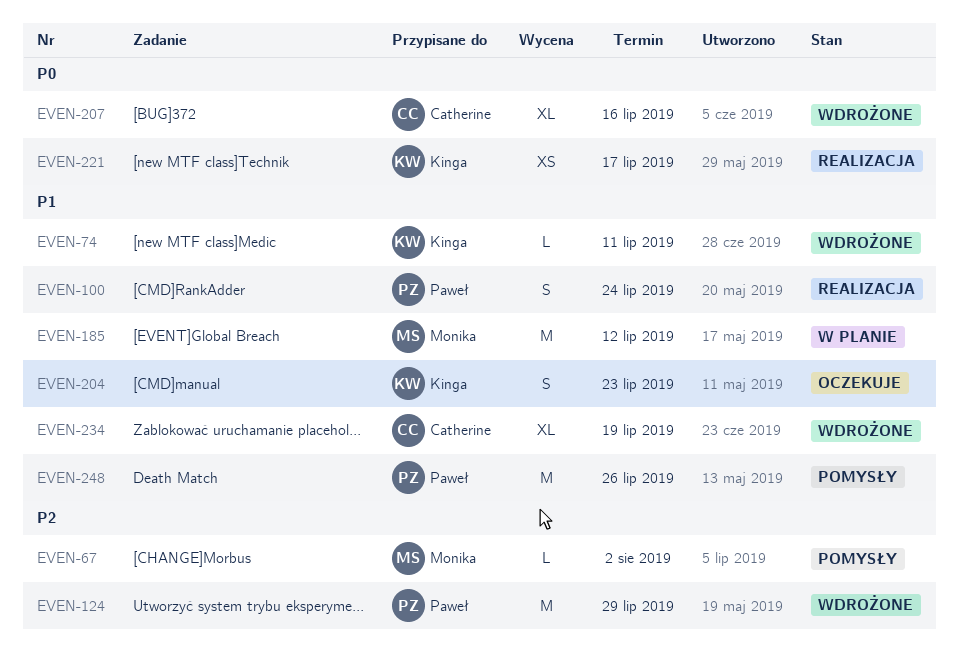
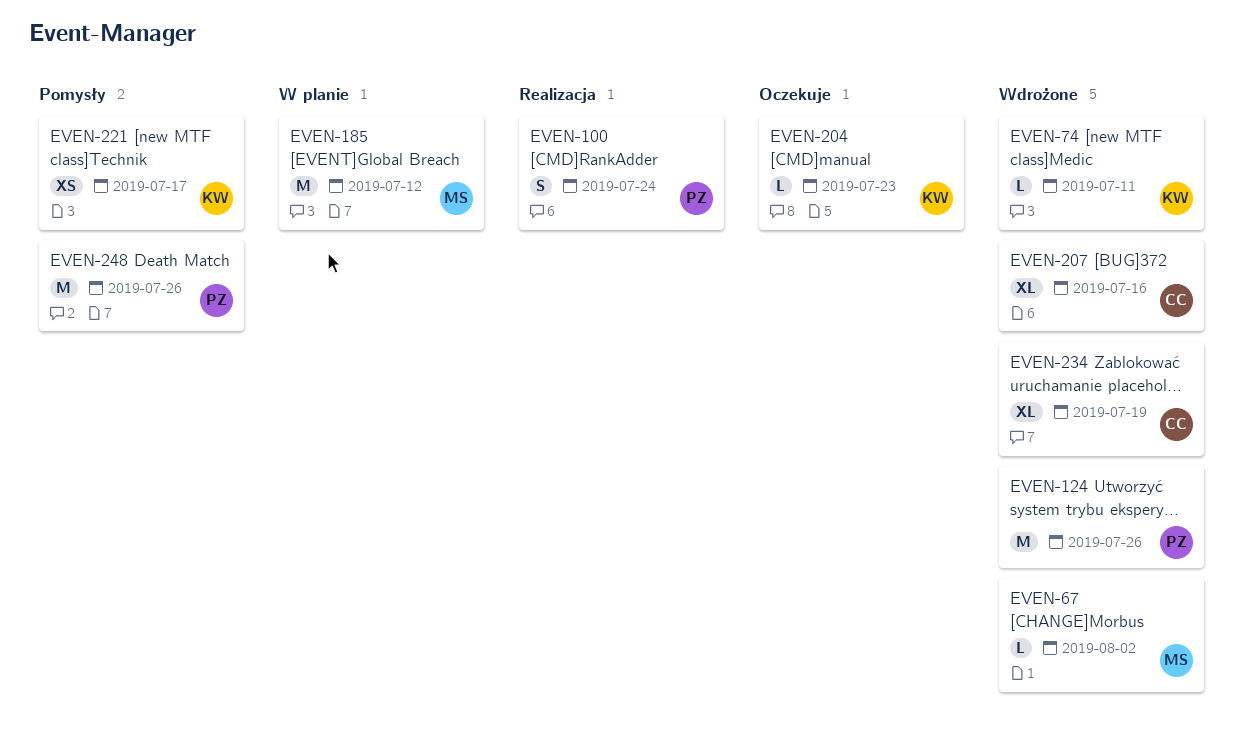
EVEN-67, status: Pomysły -> Wdrożone
EVEN-124, due: Jul 29 -> Jul 26
EVEN-204, estimate: S -> L
EVEN-221, status: Realizacja -> Pomysły

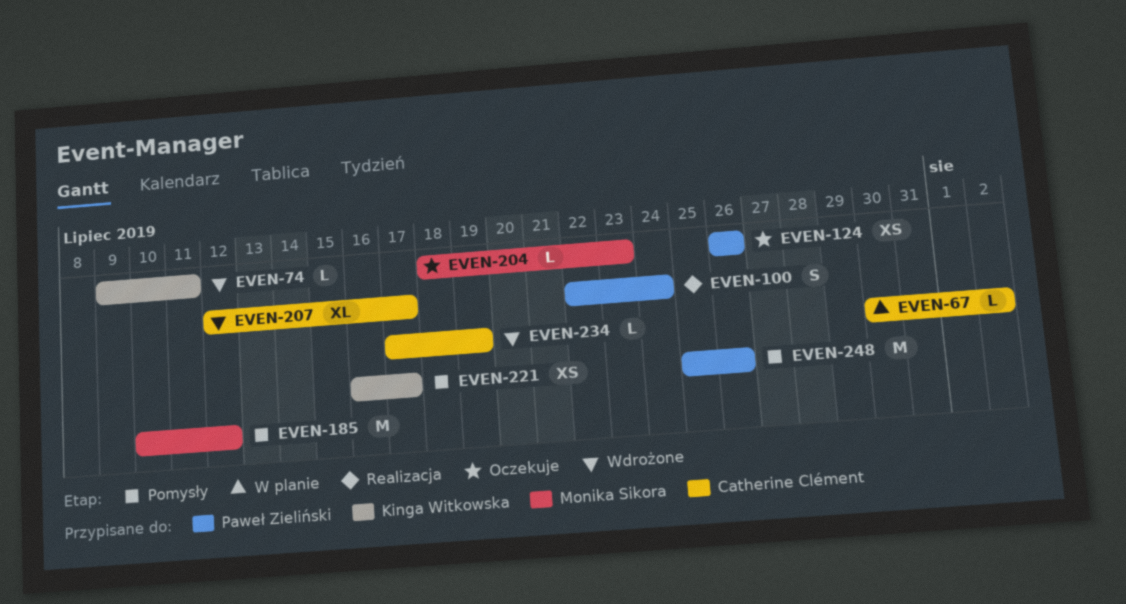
EVEN-67, status: Wdrożone -> W planie
EVEN-67, owner: Monika Sikora -> Catherine Clément
EVEN-124, status: Wdrożone -> Oczekuje
EVEN-124, estimate: M -> XS
EVEN-185, status: W planie -> Pomysły
EVEN-204, owner: Kinga Witkowska -> Monika Sikora
EVEN-207, due: Jul 16 -> Jul 17
EVEN-234, estimate: XL -> L

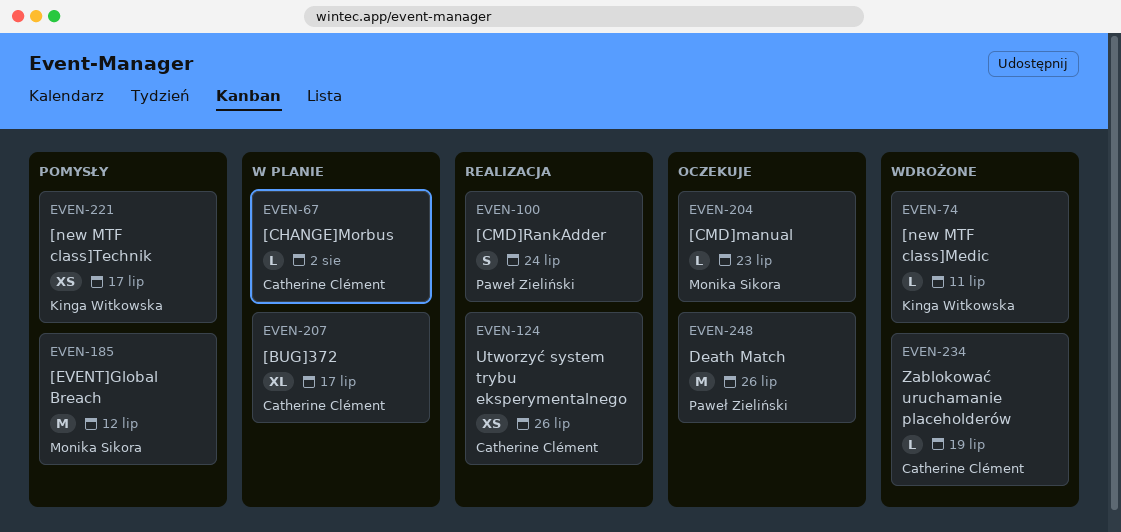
EVEN-124, status: Oczekuje -> Realizacja
EVEN-124, owner: Paweł Zieliński -> Catherine Clément
EVEN-207, status: Wdrożone -> W planie
EVEN-248, status: Pomysły -> Oczekuje

